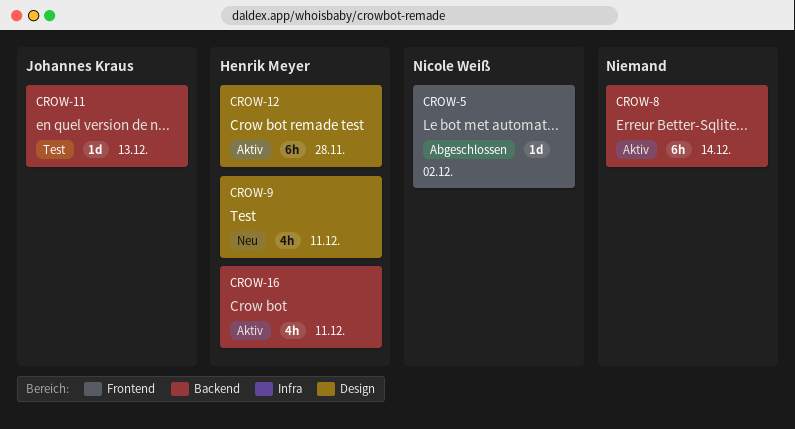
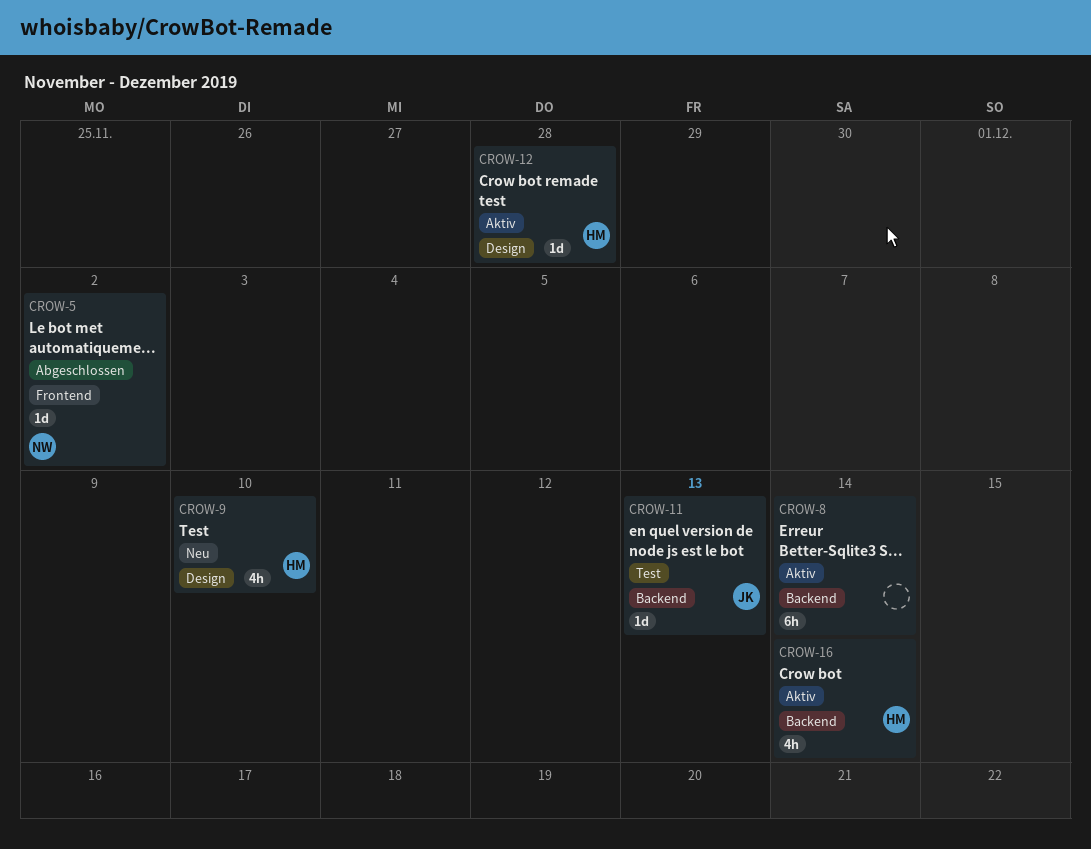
CROW-9, due: Dec 11 -> Dec 10
CROW-12, estimate: 6h -> 1d
CROW-16, due: Dec 11 -> Dec 14

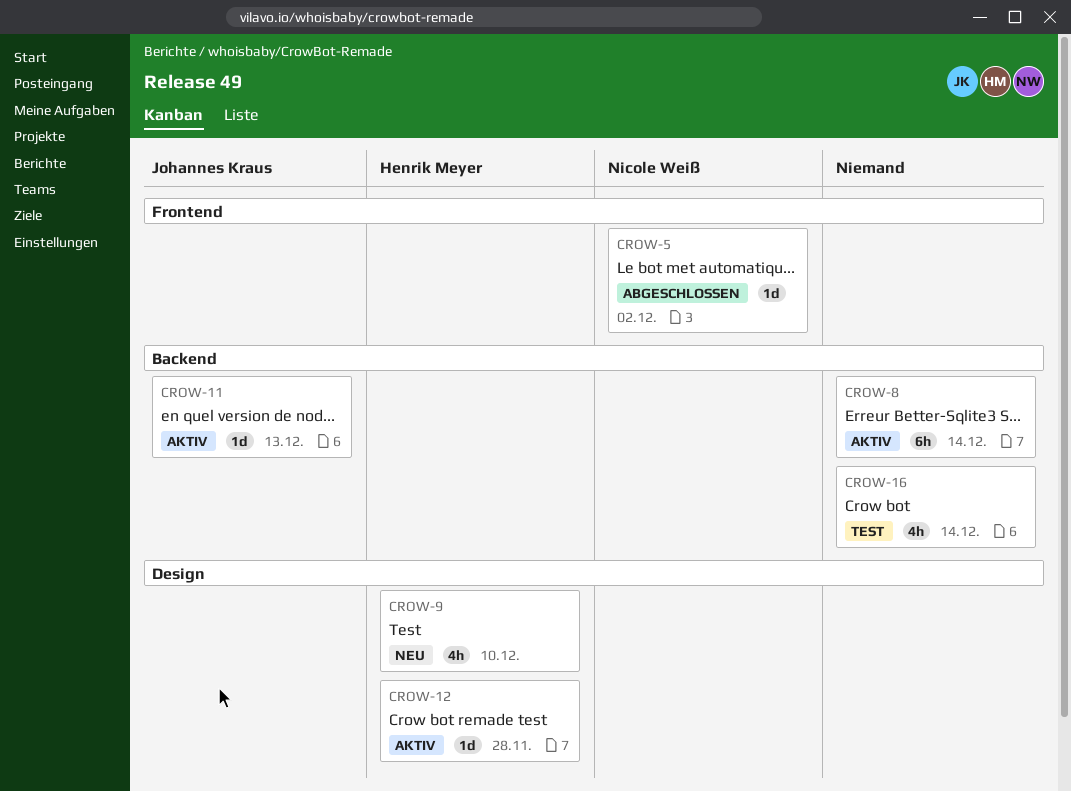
CROW-11, status: Test -> Aktiv
CROW-16, status: Aktiv -> Test
CROW-16, owner: Henrik Meyer -> none

